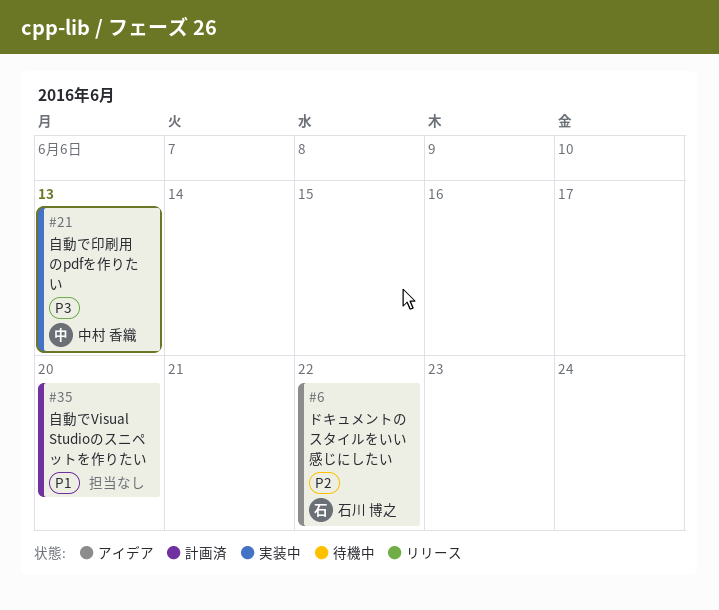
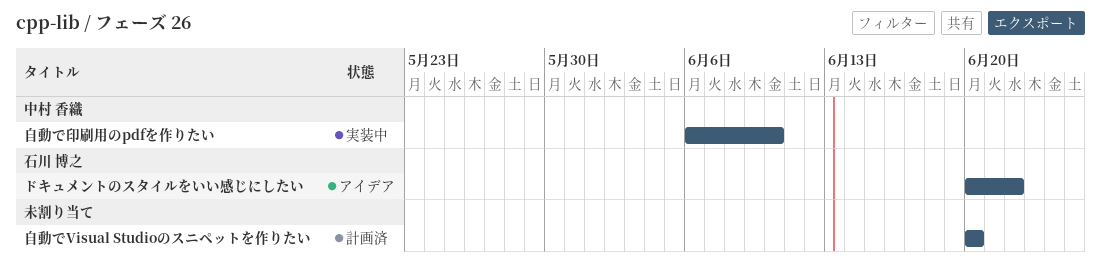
自動で印刷用のpdfを作りたい, due: Jun 13 -> Jun 10

